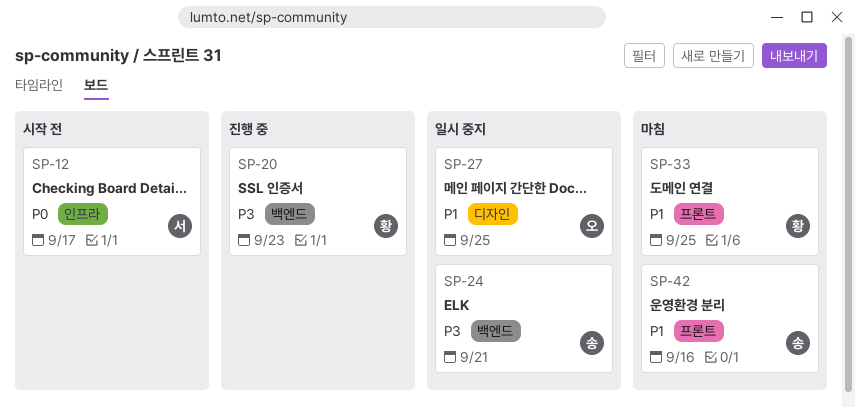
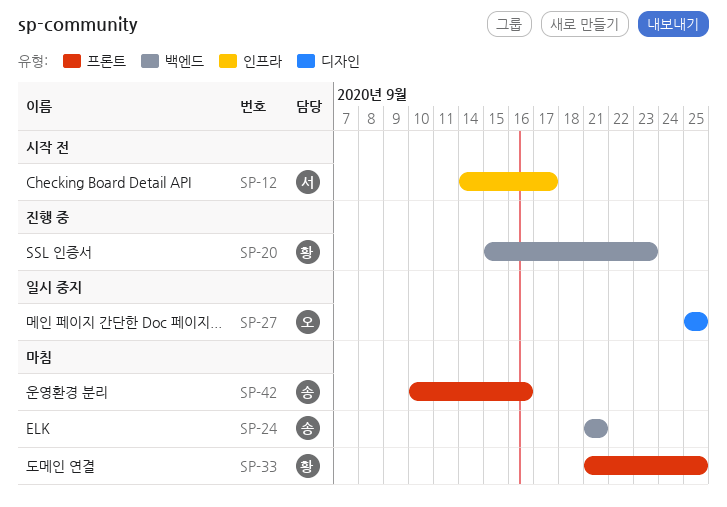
SP-24, status: 일시 중지 -> 마침

